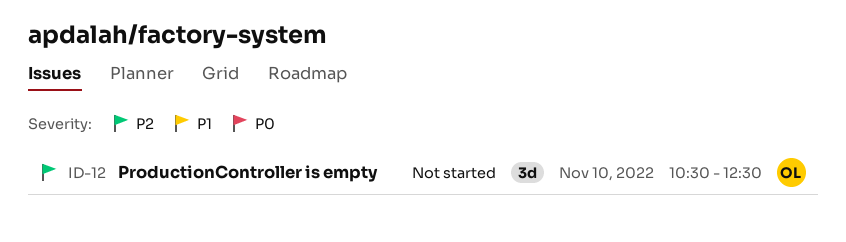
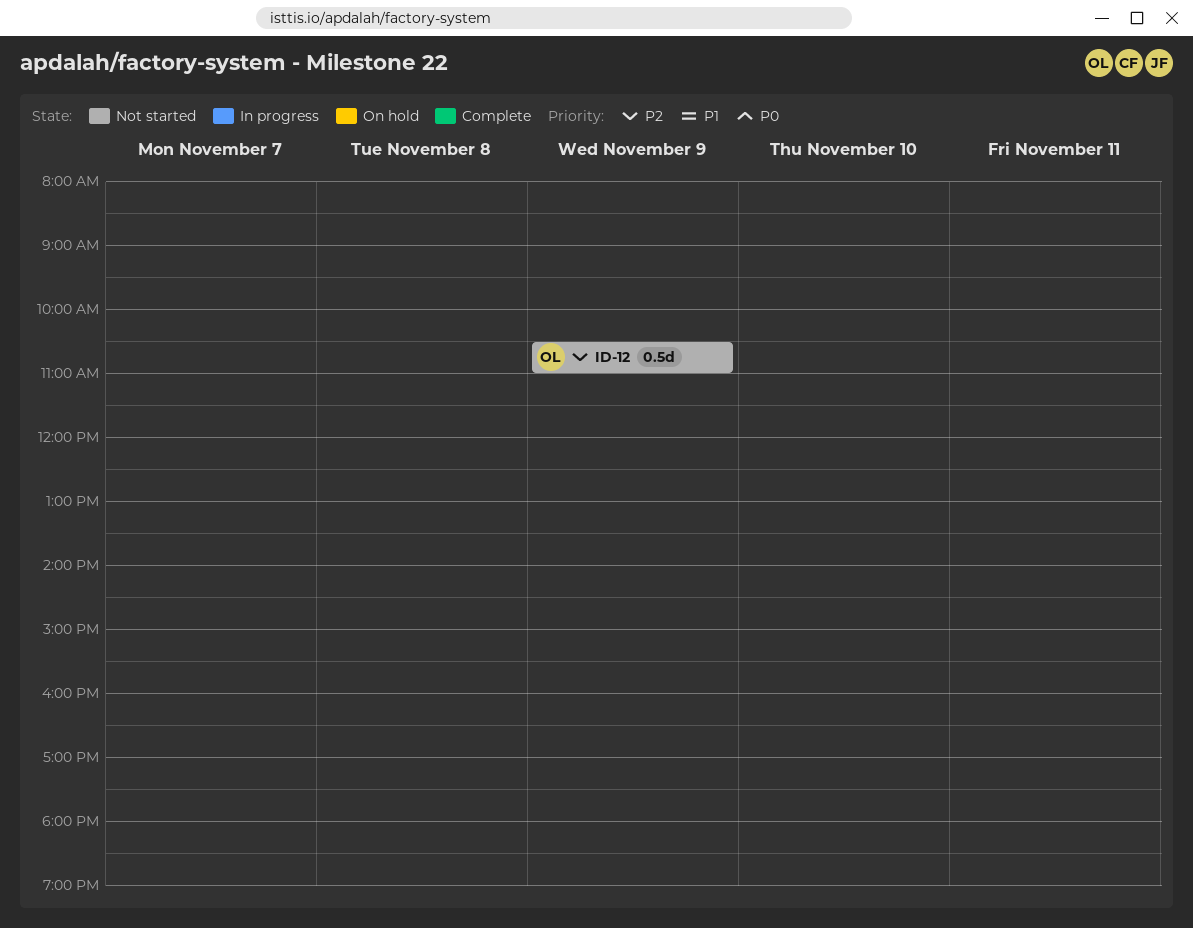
ID-12, estimate: 3d -> 0.5d
ID-12, day: Nov 10 -> Nov 9
ID-12, ends: 12:30 -> 11:00

